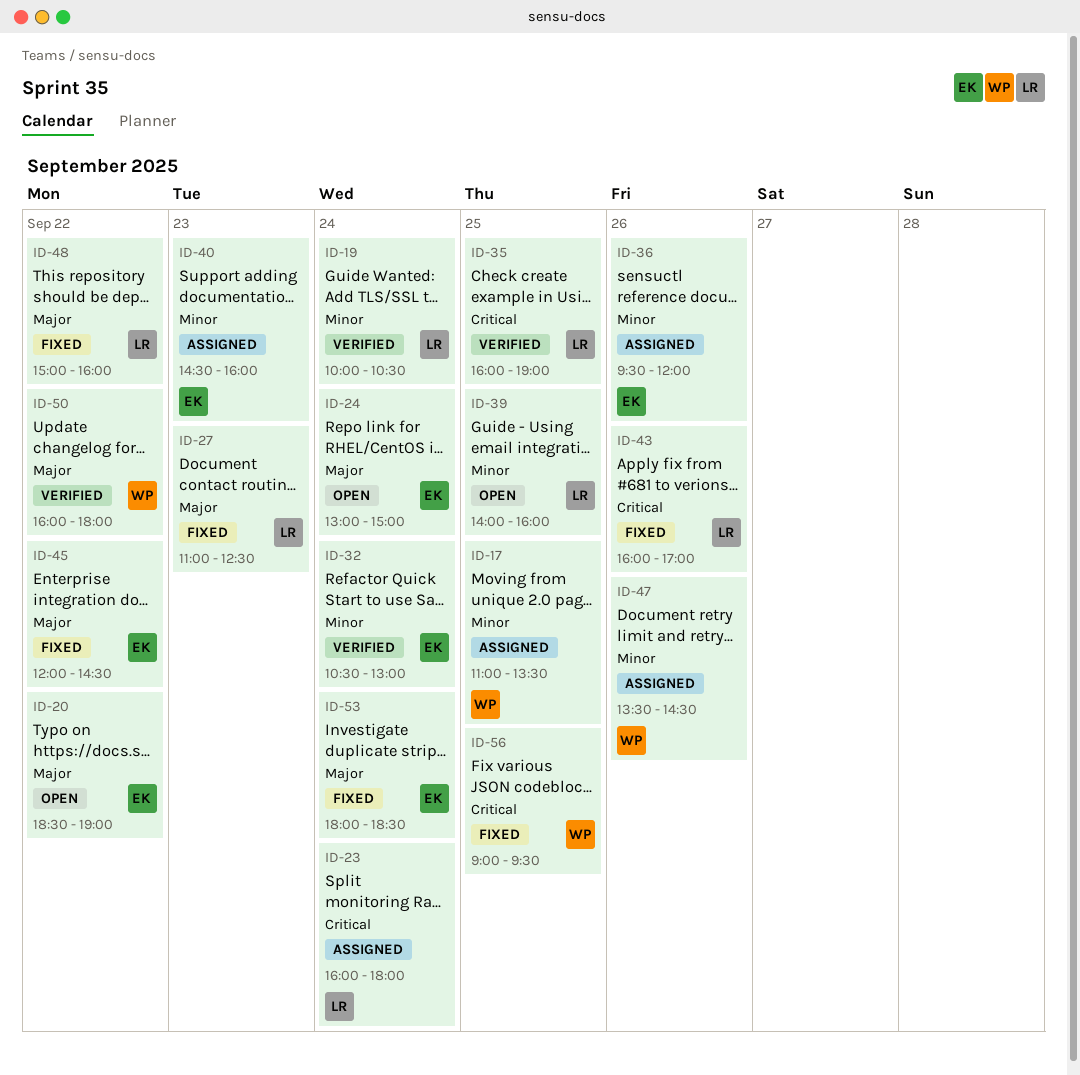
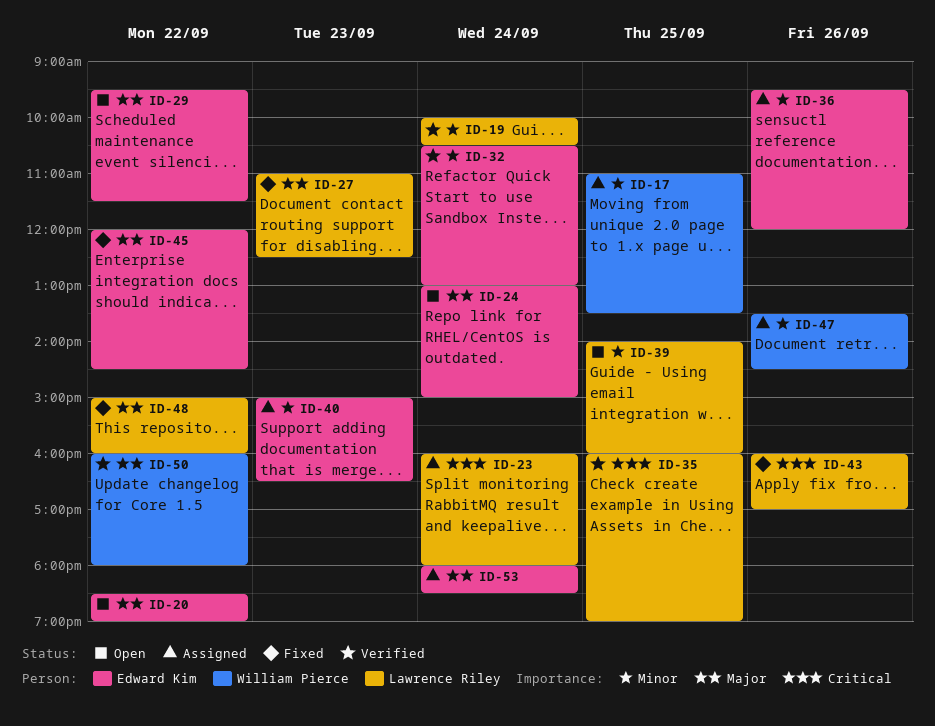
ID-29: none -> present
ID-40, begins: 14:30 -> 15:00
ID-40, ends: 16:00 -> 16:30
ID-53, status: Fixed -> Assigned
ID-56: present -> none

